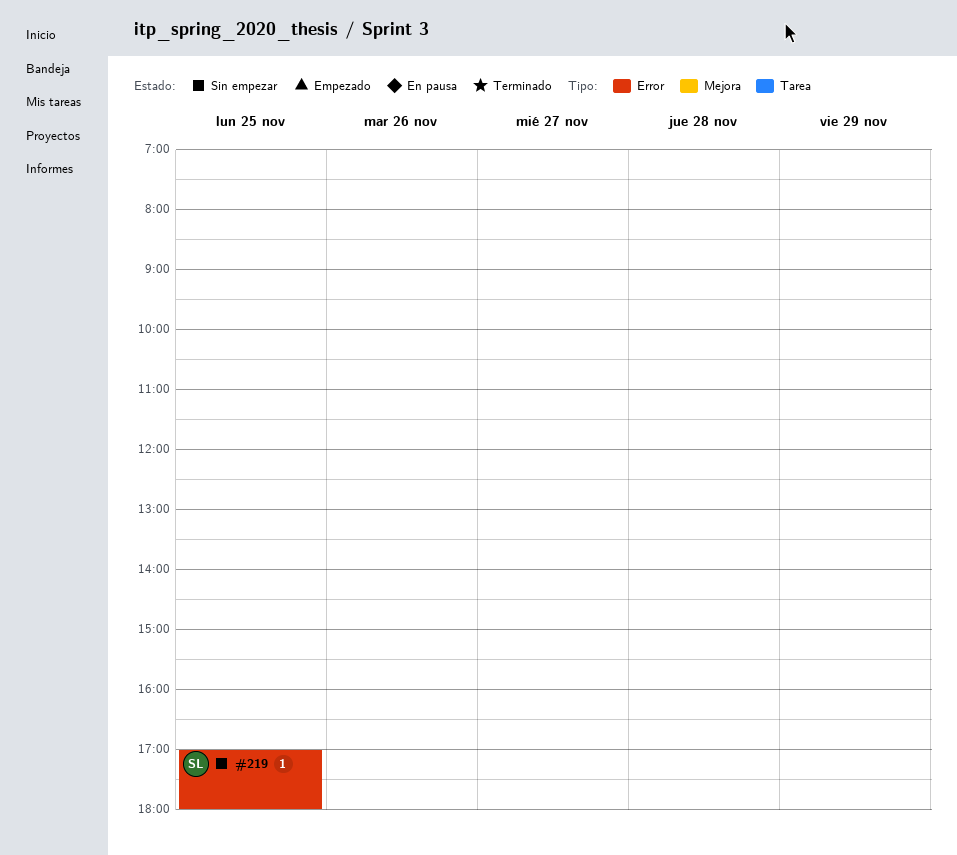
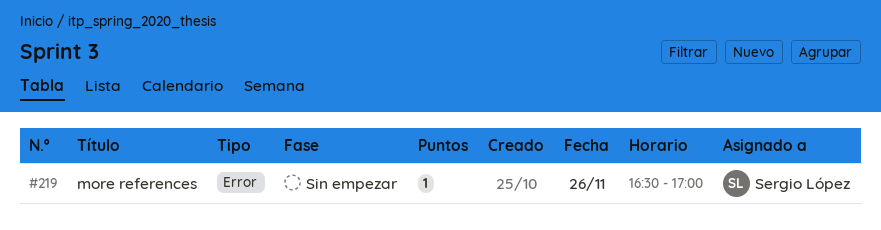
#219, day: Nov 25 -> Nov 26
#219, begins: 17:00 -> 16:30
#219, ends: 18:00 -> 17:00

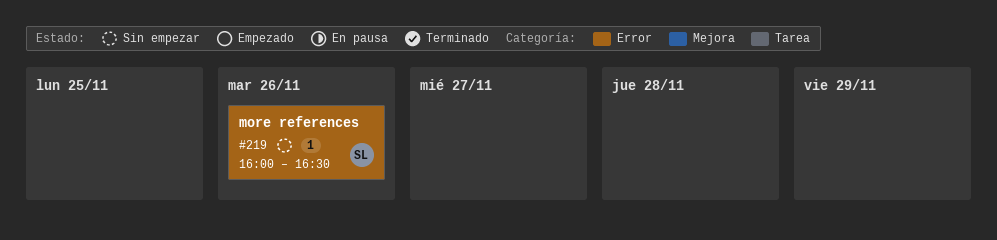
#219, begins: 16:30 -> 16:00
#219, ends: 17:00 -> 16:30

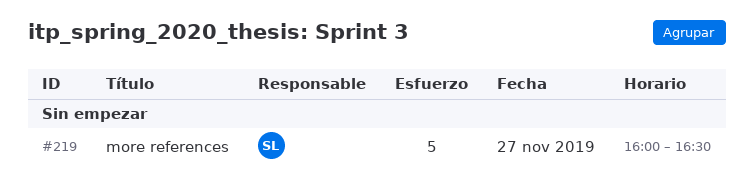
#219, estimate: 1 -> 5
#219, day: Nov 26 -> Nov 27

